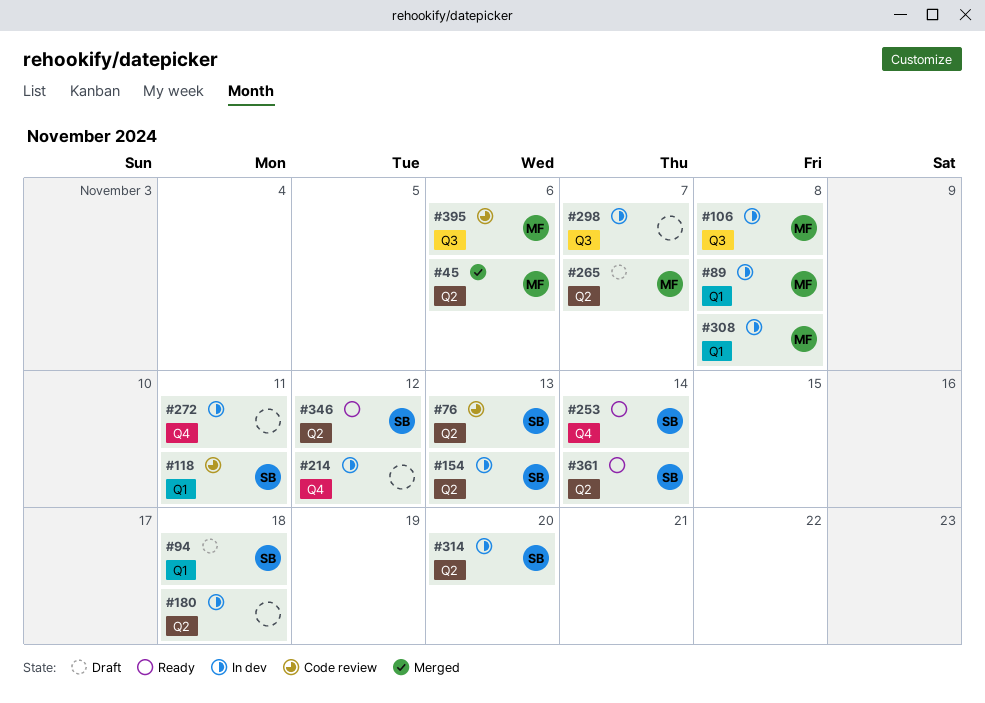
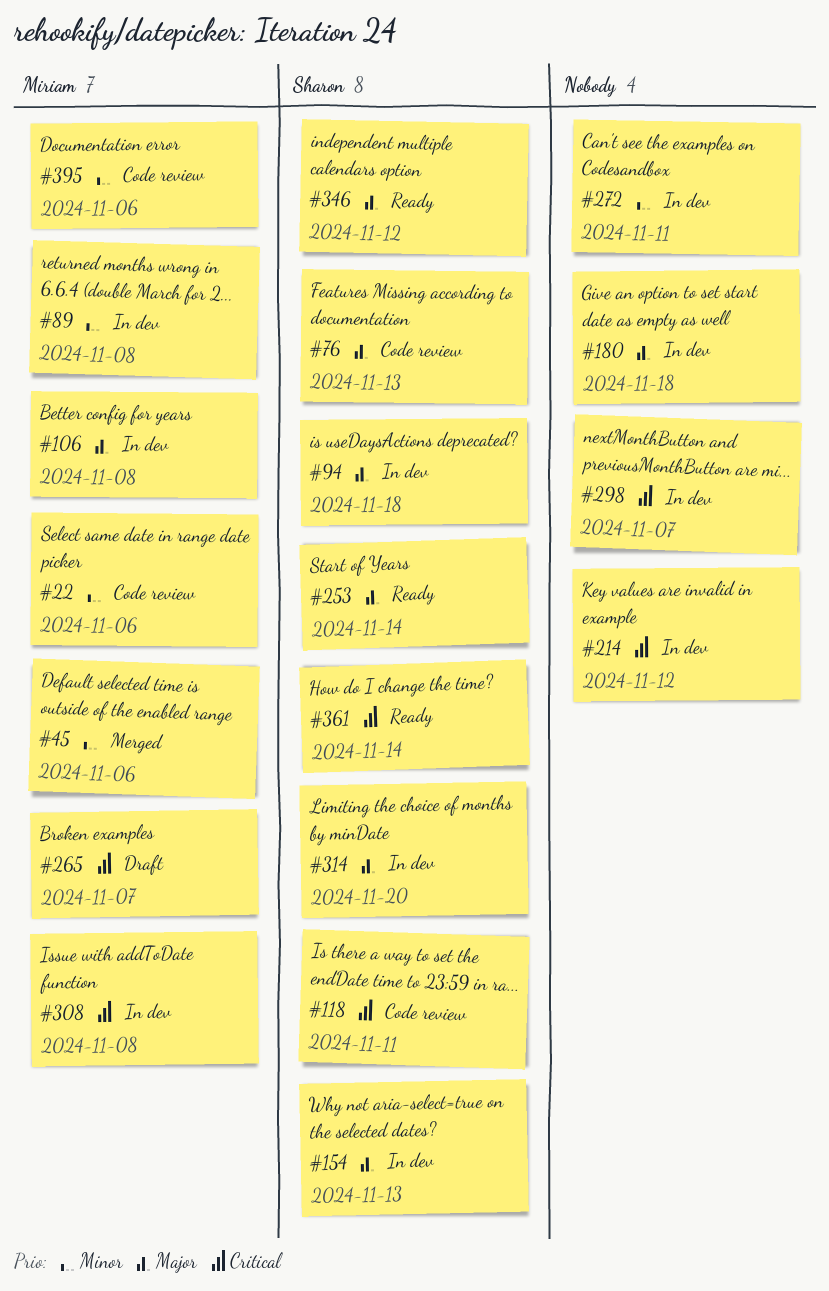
#22: none -> present
#94, status: Draft -> In dev

